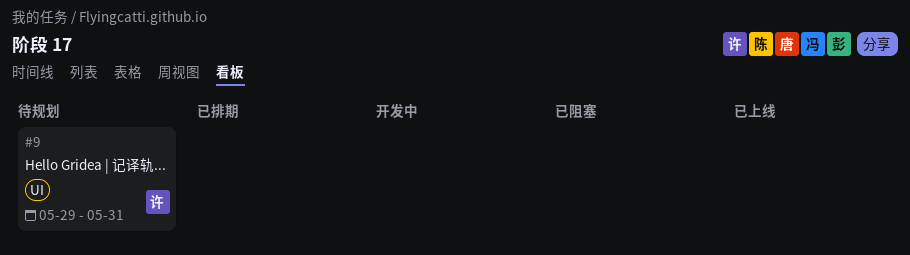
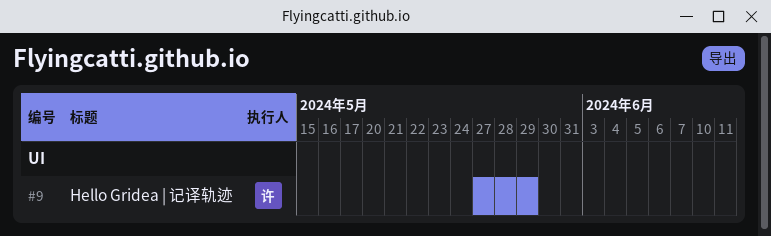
#9, start: May 29 -> May 27
#9, due: May 31 -> May 29

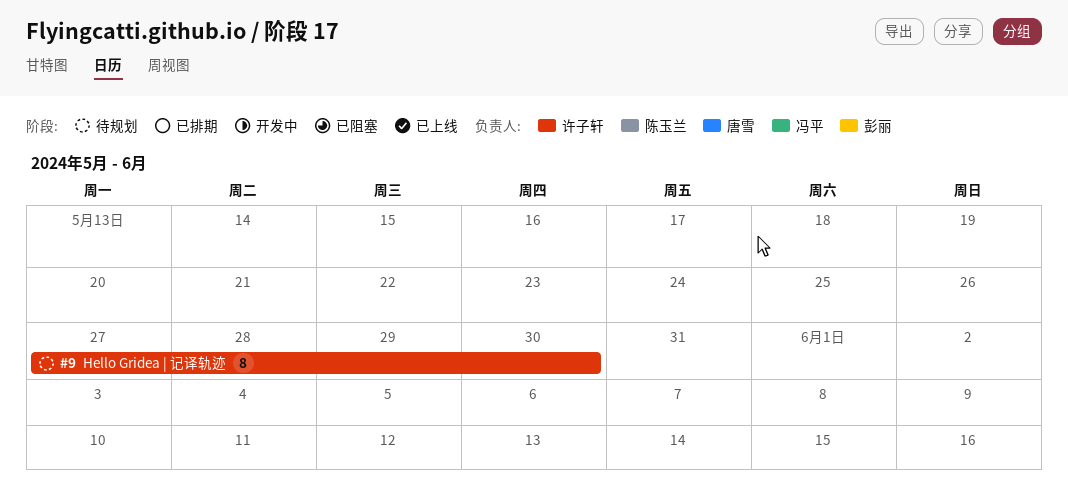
#9, due: May 29 -> May 30

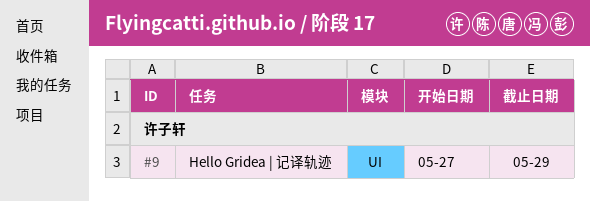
#9, due: May 30 -> May 29

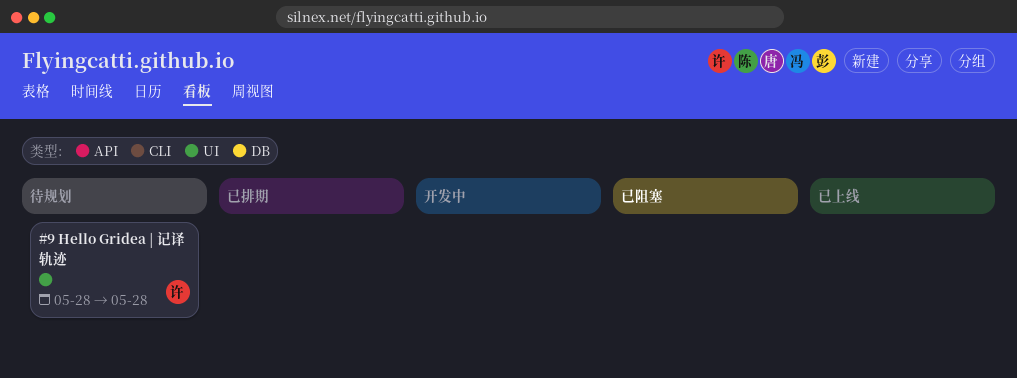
#9, start: May 27 -> May 28
#9, due: May 29 -> May 28

